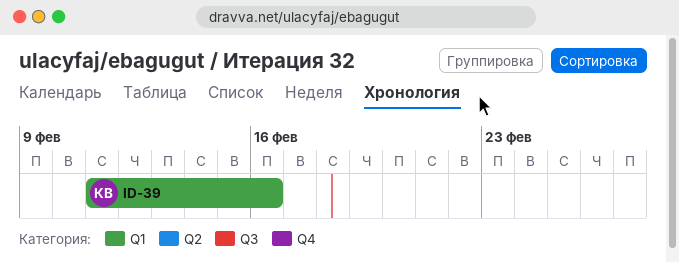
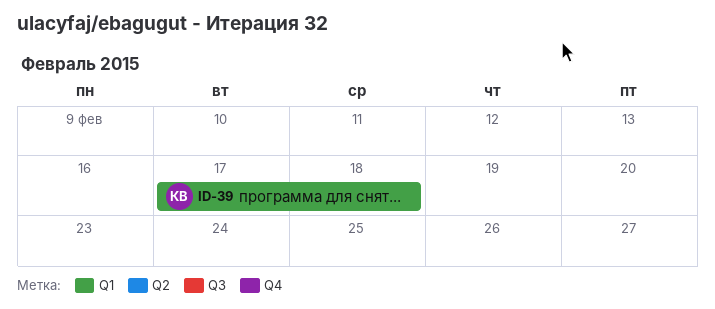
ID-39, start: Feb 11 -> Feb 17
ID-39, due: Feb 16 -> Feb 18

